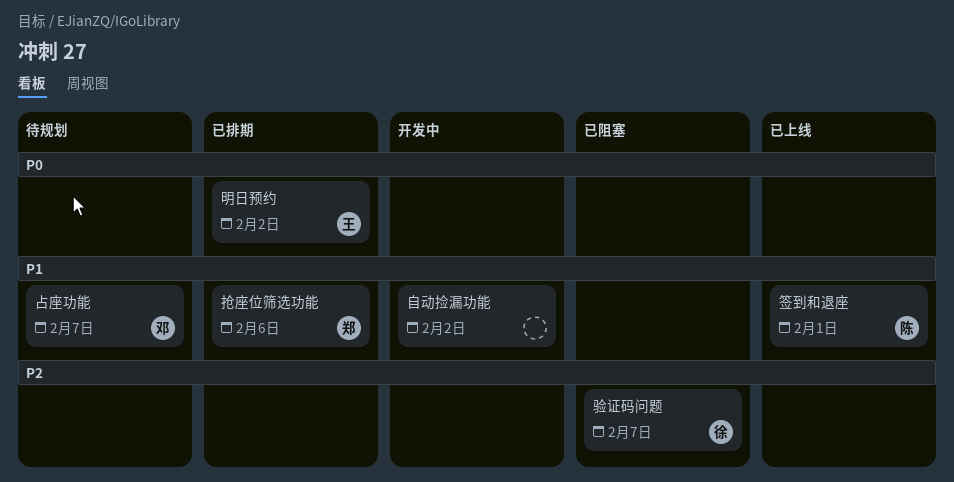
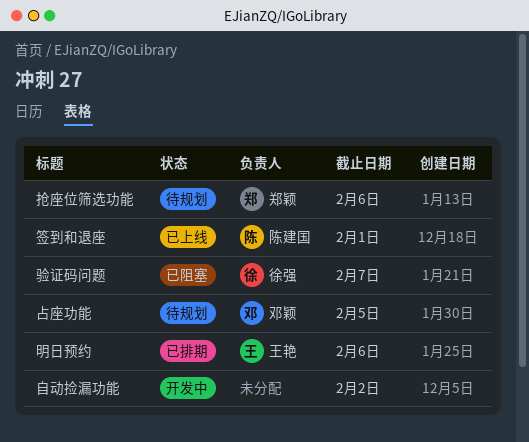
占座功能, due: Feb 7 -> Feb 5
抢座位筛选功能, status: 已排期 -> 待规划
明日预约, due: Feb 2 -> Feb 6

